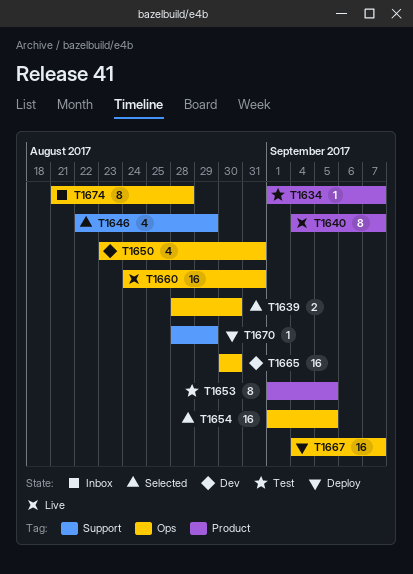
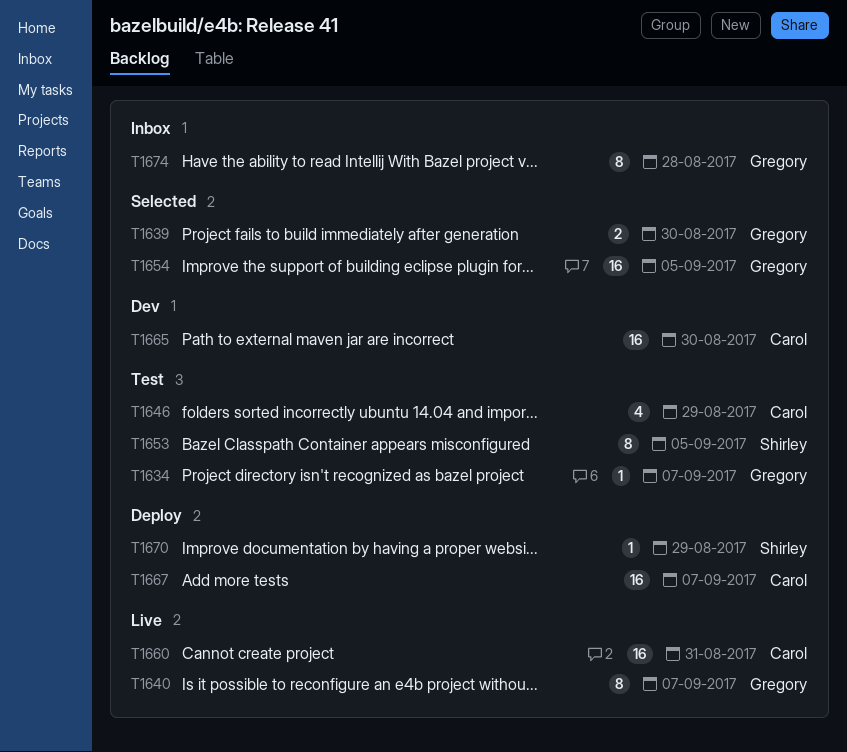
T1646, status: Selected -> Test
T1650: present -> none

